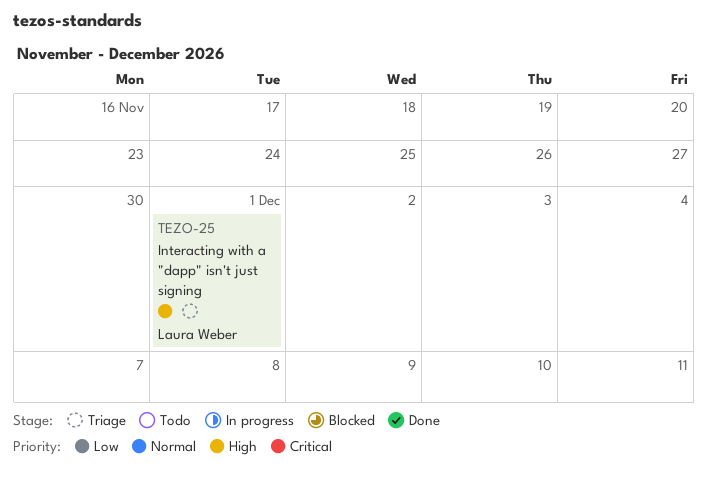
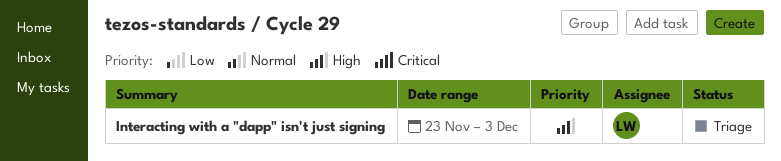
Interacting with a "dapp" isn't just signing, due: Dec 1 -> Dec 3

